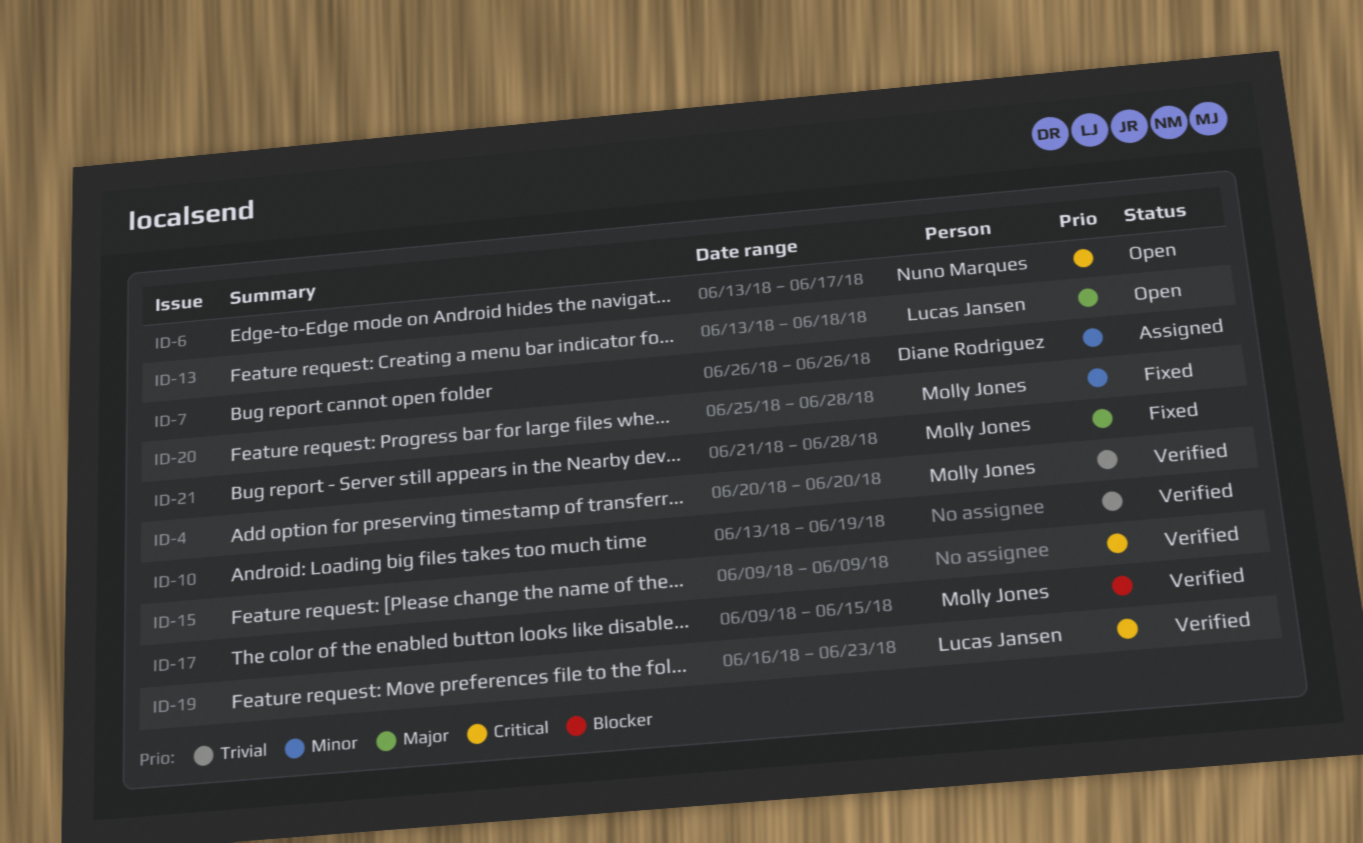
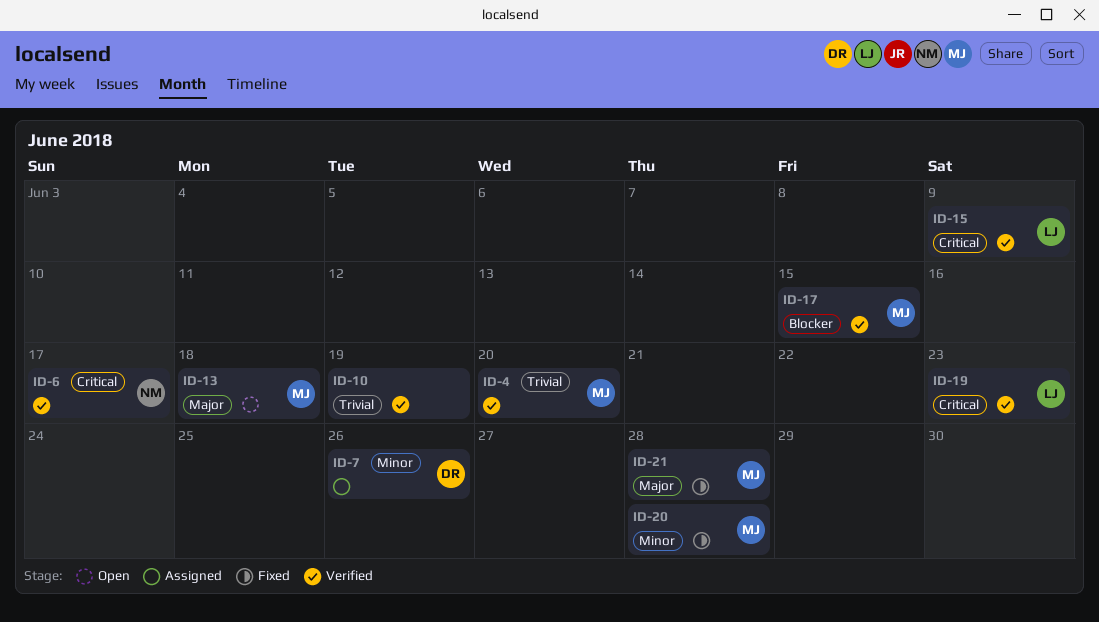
ID-6, status: Open -> Verified
ID-13, owner: Lucas Jansen -> Molly Jones
ID-15, owner: none -> Lucas Jansen

